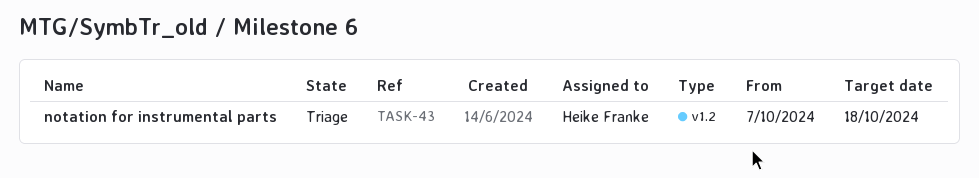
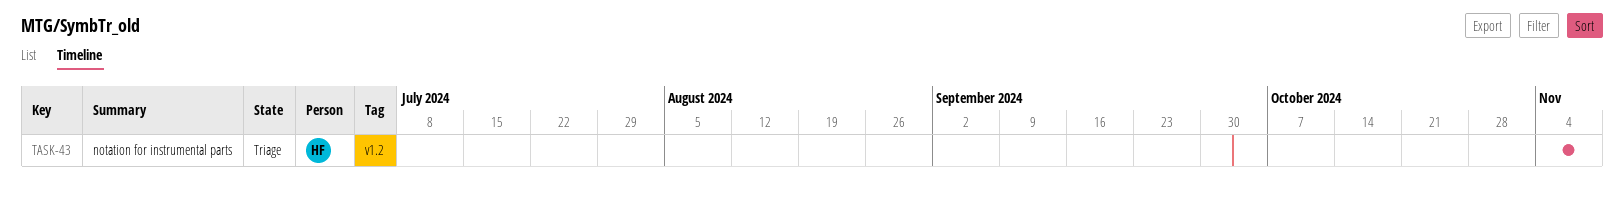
TASK-43, start: Oct 7 -> Nov 4
TASK-43, due: Oct 18 -> Nov 8

